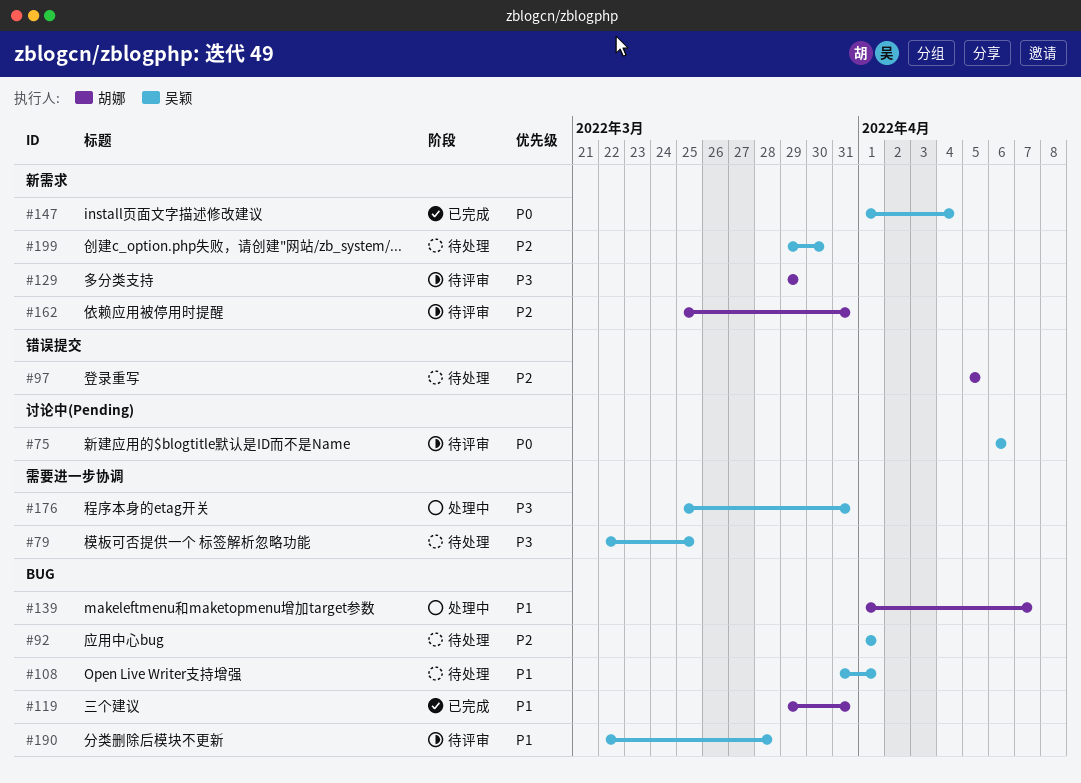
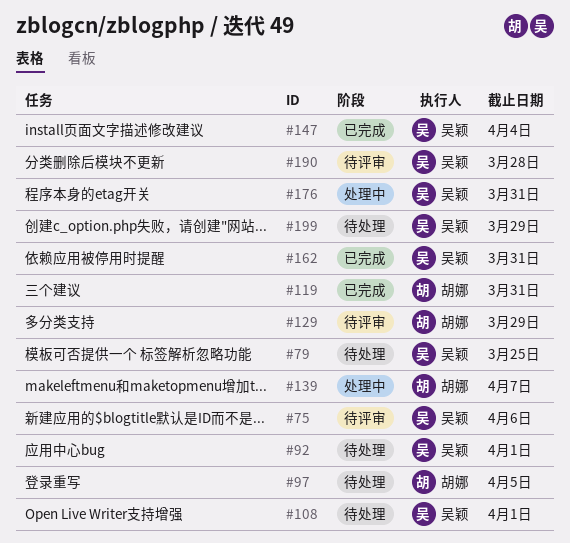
#162, status: 待评审 -> 已完成
#162, owner: 胡娜 -> 吴颖
#199, due: Mar 30 -> Mar 29

